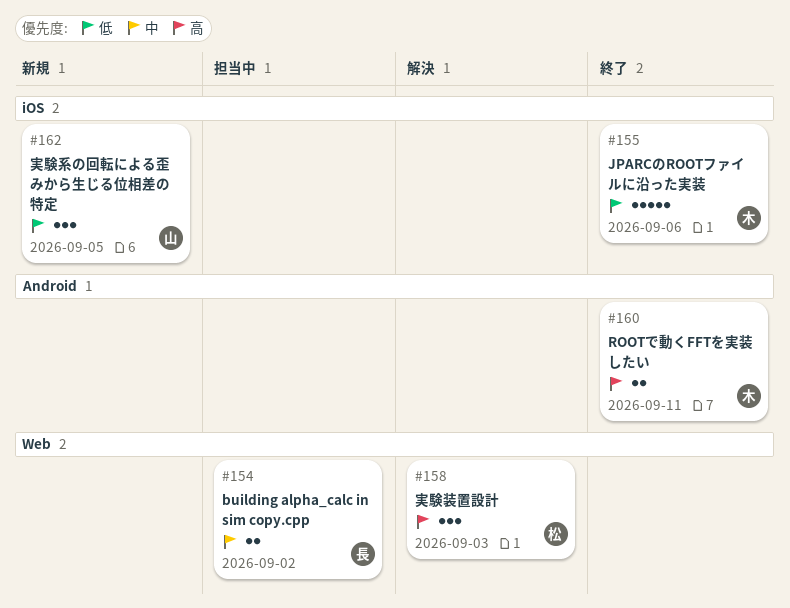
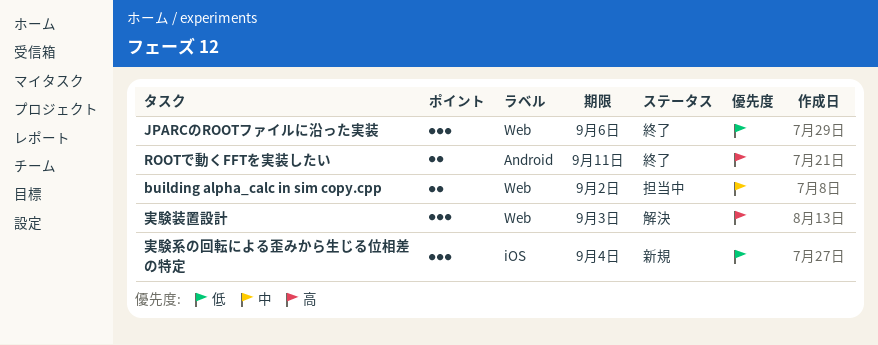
JPARCのROOTファイルに沿った実装, label: iOS -> Web
JPARCのROOTファイルに沿った実装, estimate: 5 -> 3
実験系の回転による歪みから生じる位相差の特定, due: Sep 5 -> Sep 4

